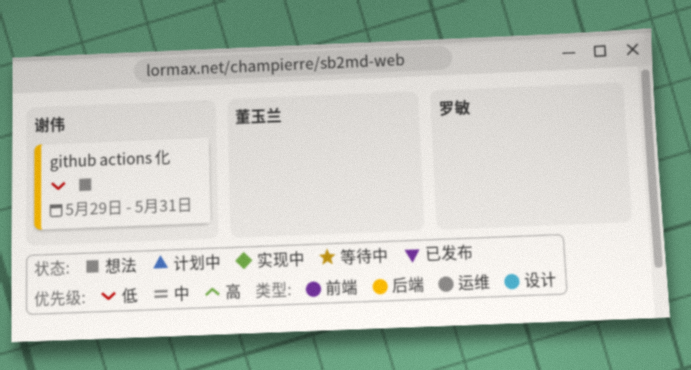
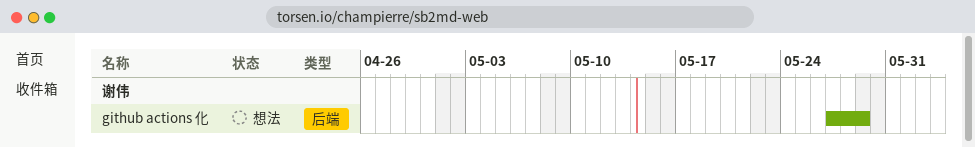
github actions 化, start: May 29 -> May 27
github actions 化, due: May 31 -> May 29

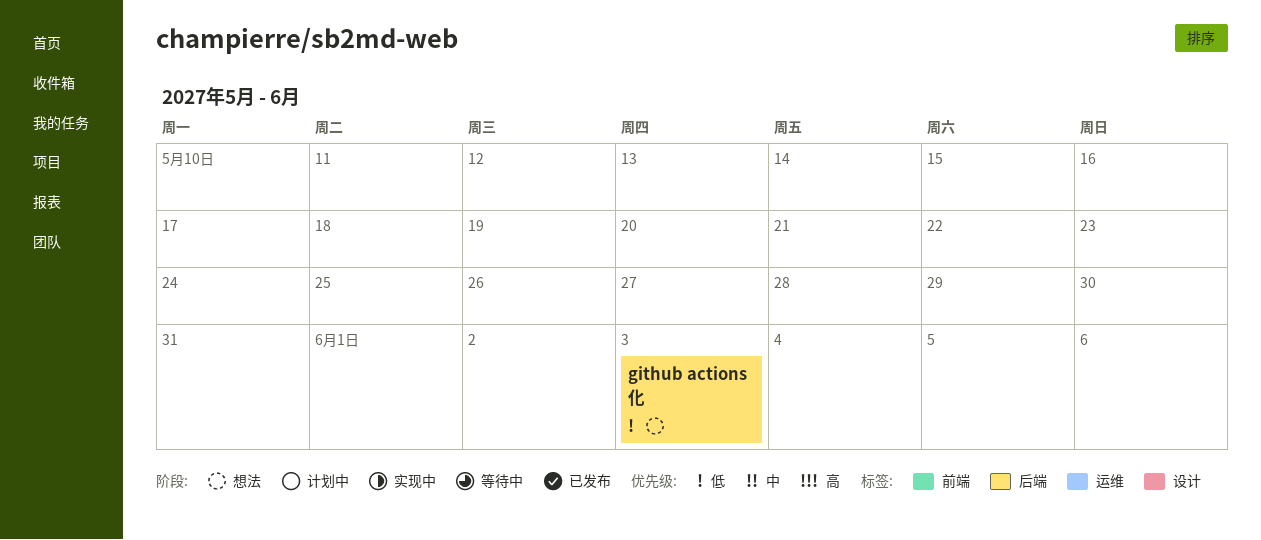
github actions 化, due: May 29 -> Jun 3

